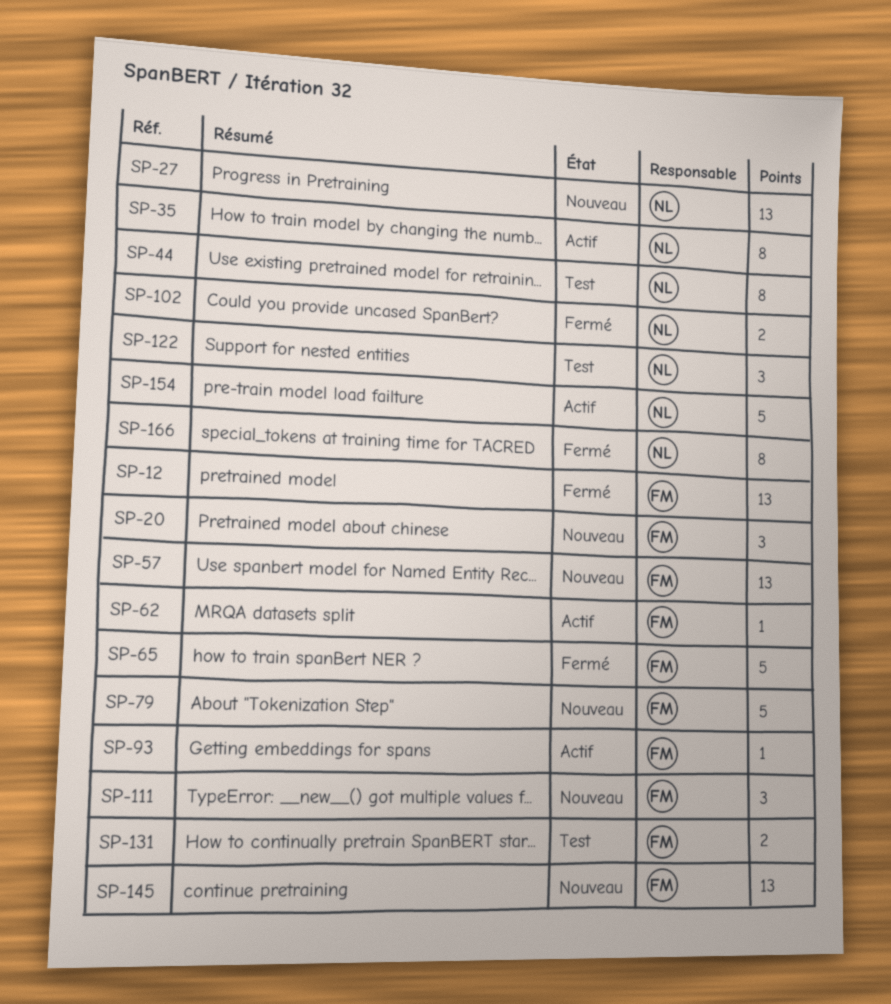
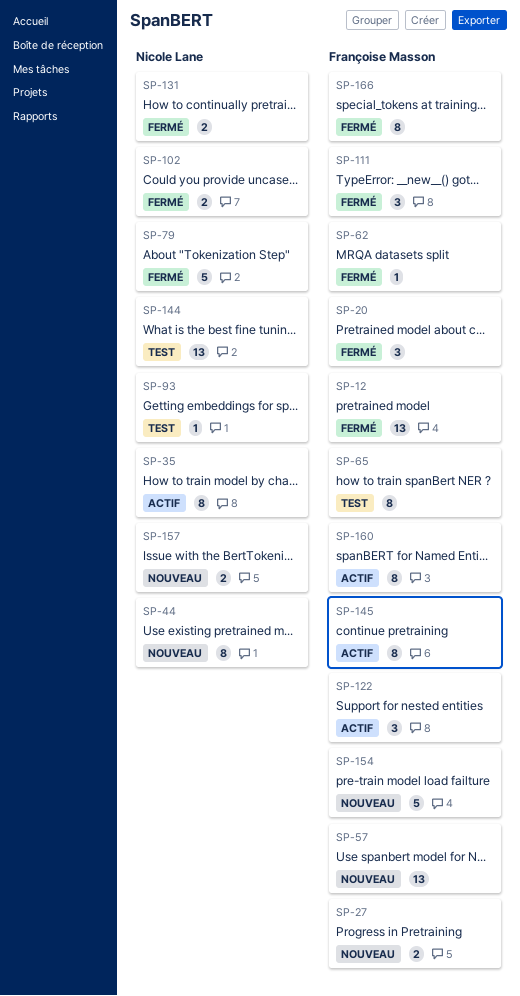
SP-20, status: Nouveau -> Fermé
SP-27, owner: Nicole Lane -> Françoise Masson
SP-27, estimate: 13 -> 2
SP-44, status: Test -> Nouveau
SP-62, status: Actif -> Fermé
SP-65, status: Fermé -> Test
SP-65, estimate: 5 -> 8
SP-79, status: Nouveau -> Fermé
SP-79, owner: Françoise Masson -> Nicole Lane
SP-93, status: Actif -> Test
SP-93, owner: Françoise Masson -> Nicole Lane
SP-111, status: Nouveau -> Fermé
SP-122, status: Test -> Actif
SP-122, owner: Nicole Lane -> Françoise Masson
SP-131, status: Test -> Fermé
SP-131, owner: Françoise Masson -> Nicole Lane
SP-144: none -> present
SP-145, status: Nouveau -> Actif
SP-145, estimate: 13 -> 8
SP-154, status: Actif -> Nouveau
SP-154, owner: Nicole Lane -> Françoise Masson
SP-157: none -> present
SP-160: none -> present
SP-166, owner: Nicole Lane -> Françoise Masson

